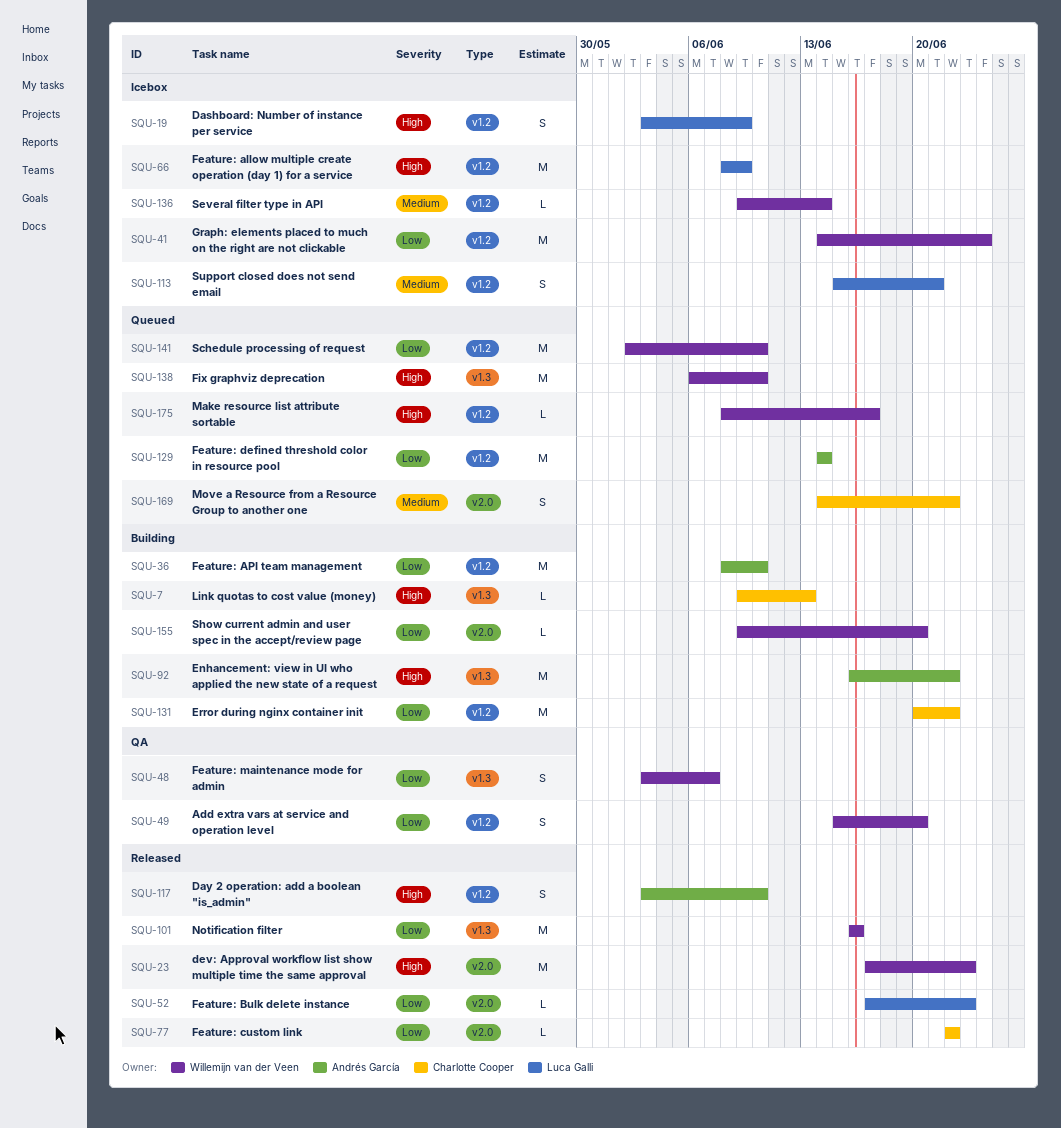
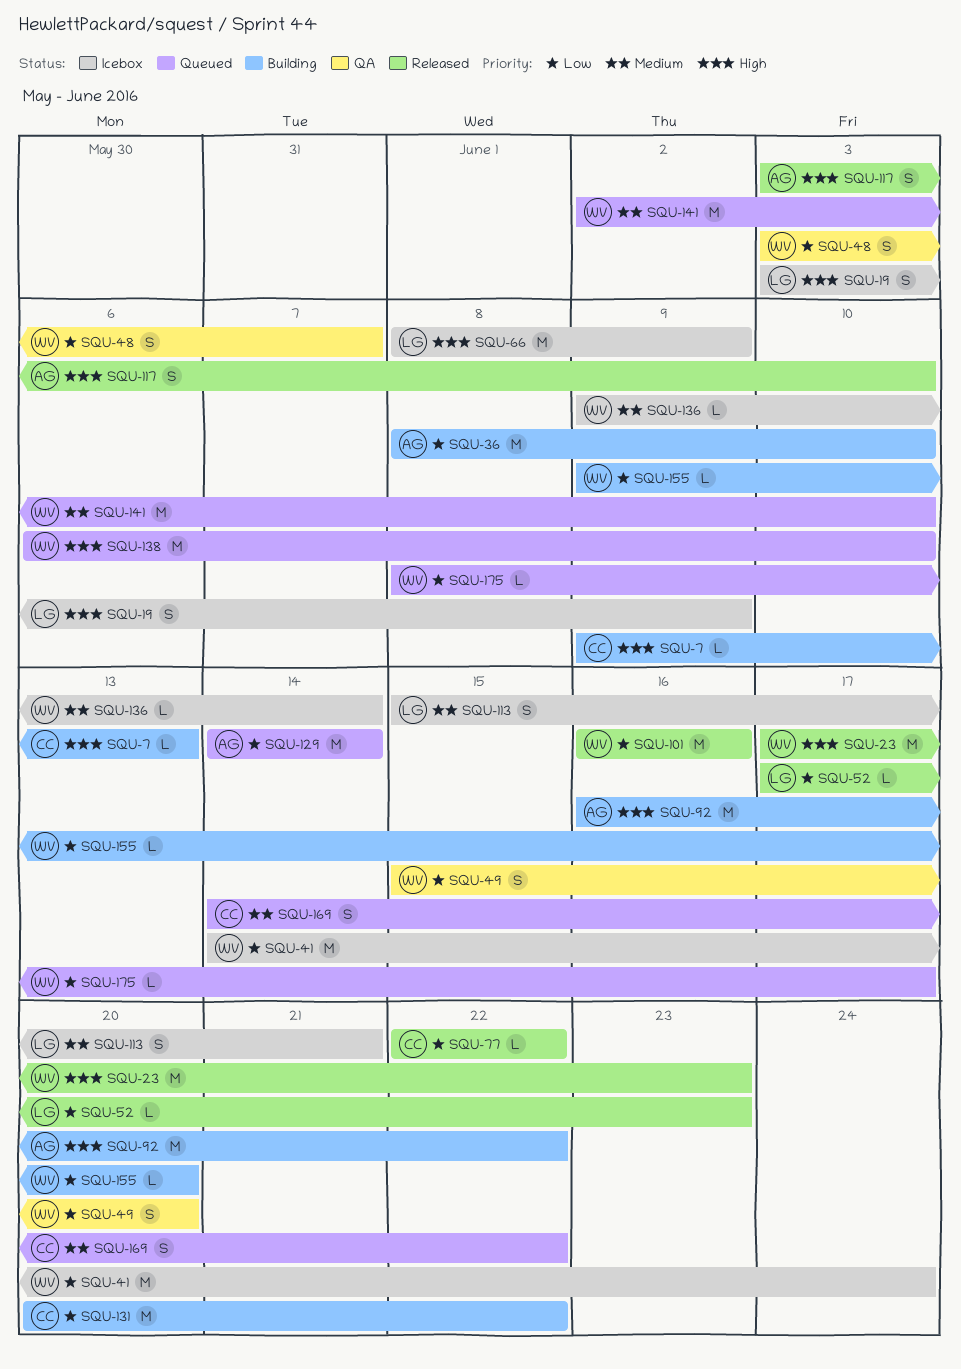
SQU-141, priority: Low -> Medium
SQU-175, priority: High -> Low

